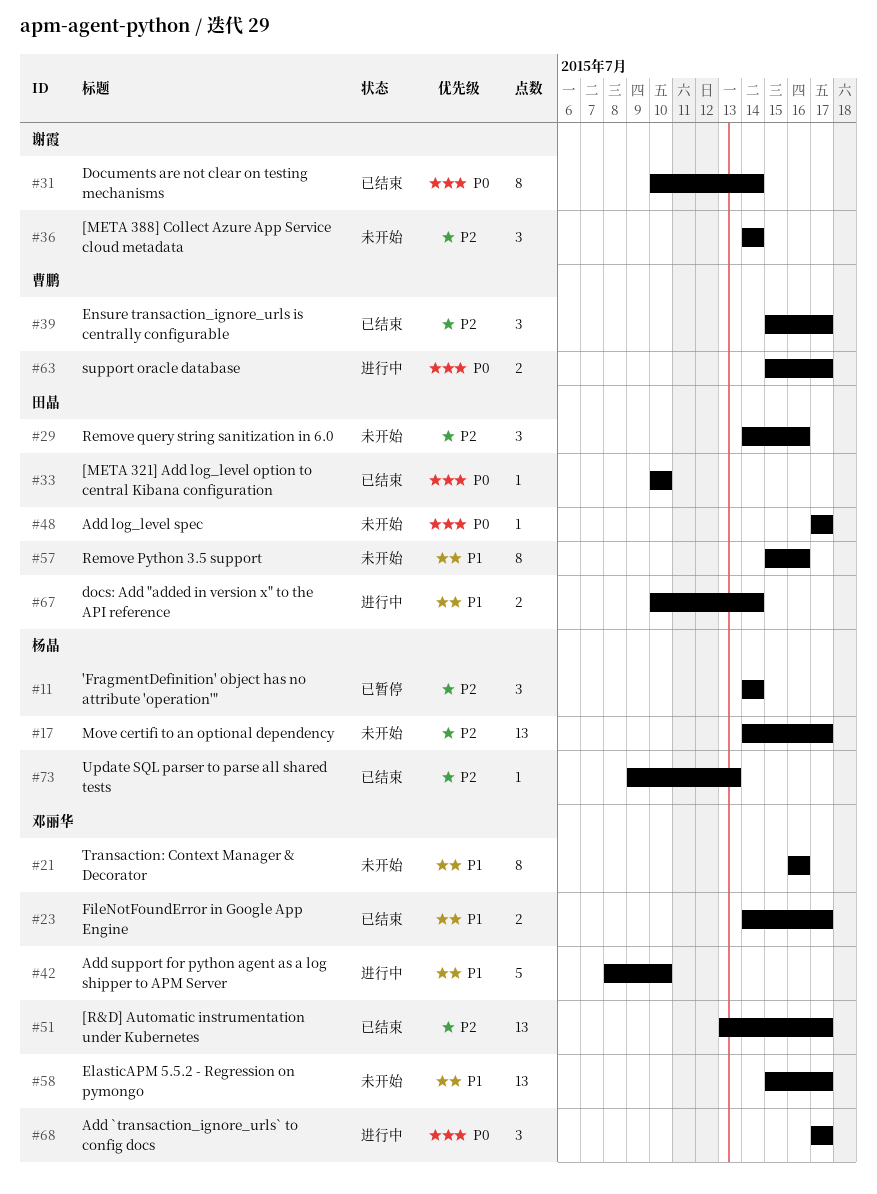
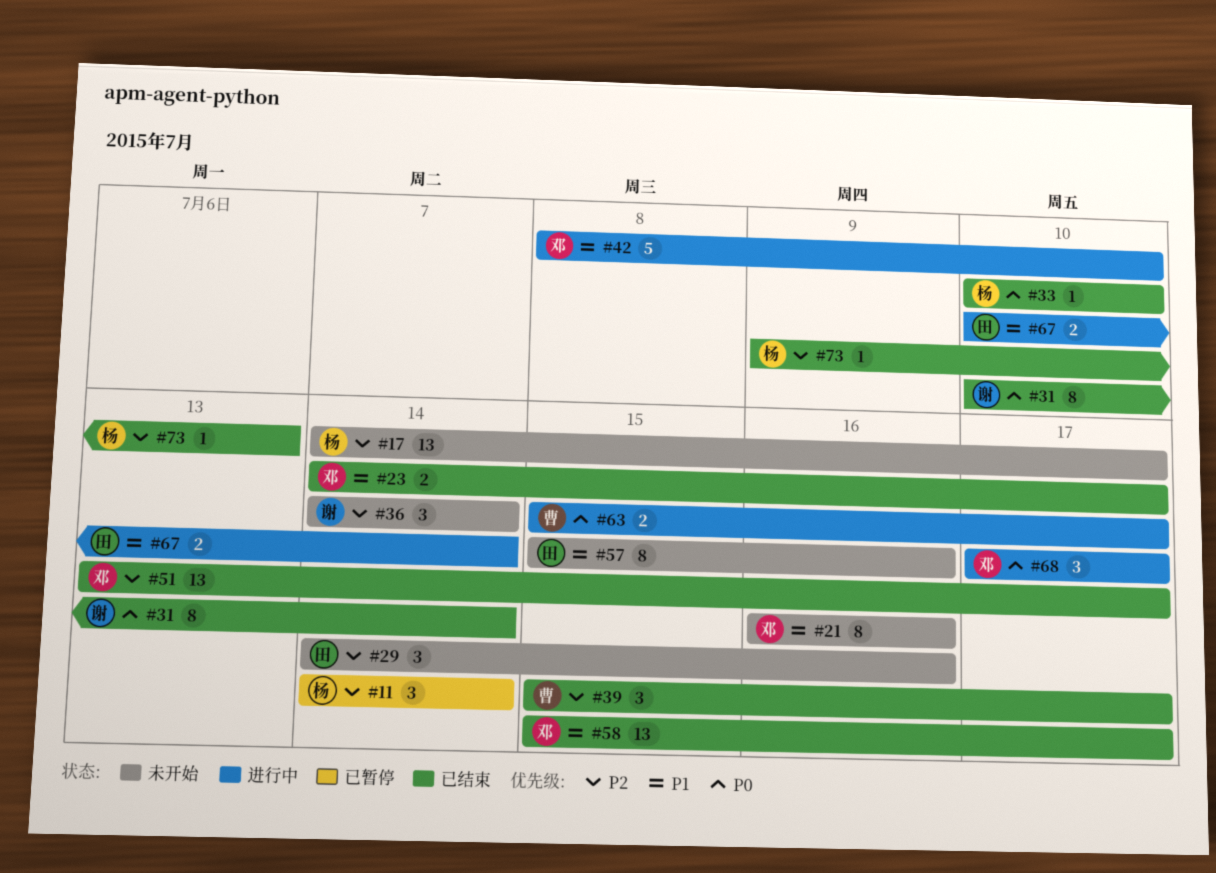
#33, owner: 田晶 -> 杨晶
#48: present -> none
#58, status: 未开始 -> 已结束

